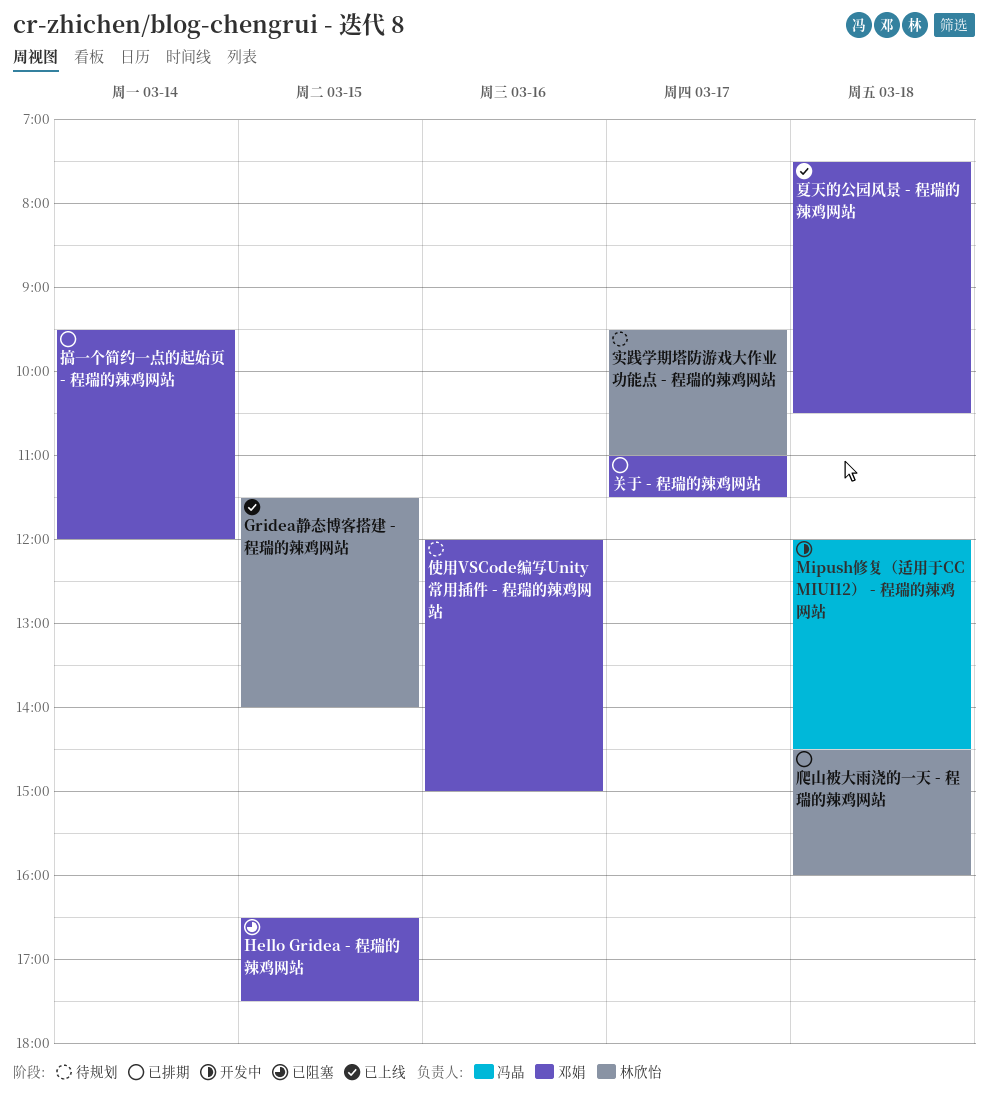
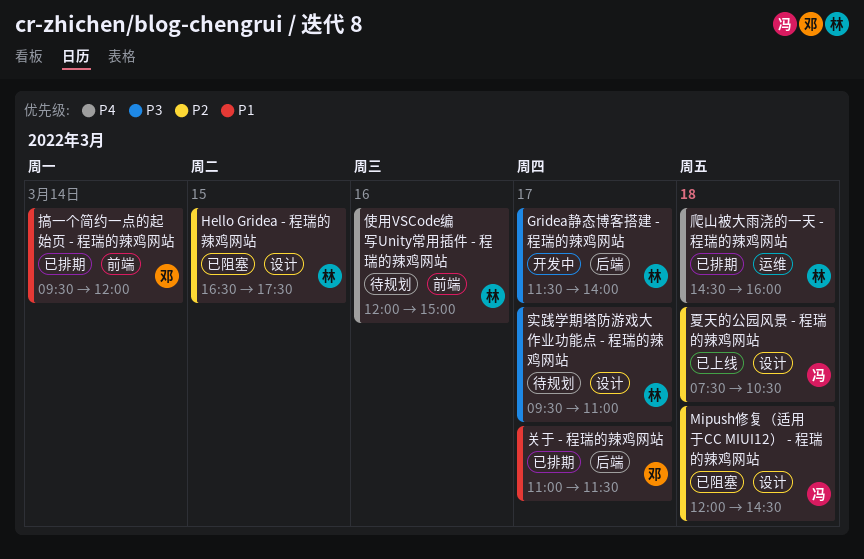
Gridea静态博客搭建 - 程瑞的辣鸡网站, status: 已上线 -> 开发中
Gridea静态博客搭建 - 程瑞的辣鸡网站, day: Mar 15 -> Mar 17
Hello Gridea - 程瑞的辣鸡网站, owner: 邓娟 -> 林欣怡
Mipush修复（适用于CC MIUI12） - 程瑞的辣鸡网站, status: 开发中 -> 已阻塞
使用VSCode编写Unity常用插件 - 程瑞的辣鸡网站, owner: 邓娟 -> 林欣怡
夏天的公园风景 - 程瑞的辣鸡网站, owner: 邓娟 -> 冯晶

